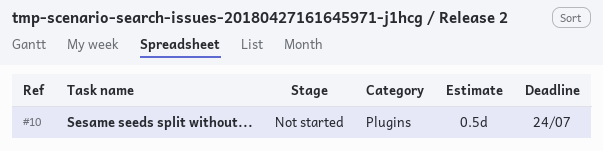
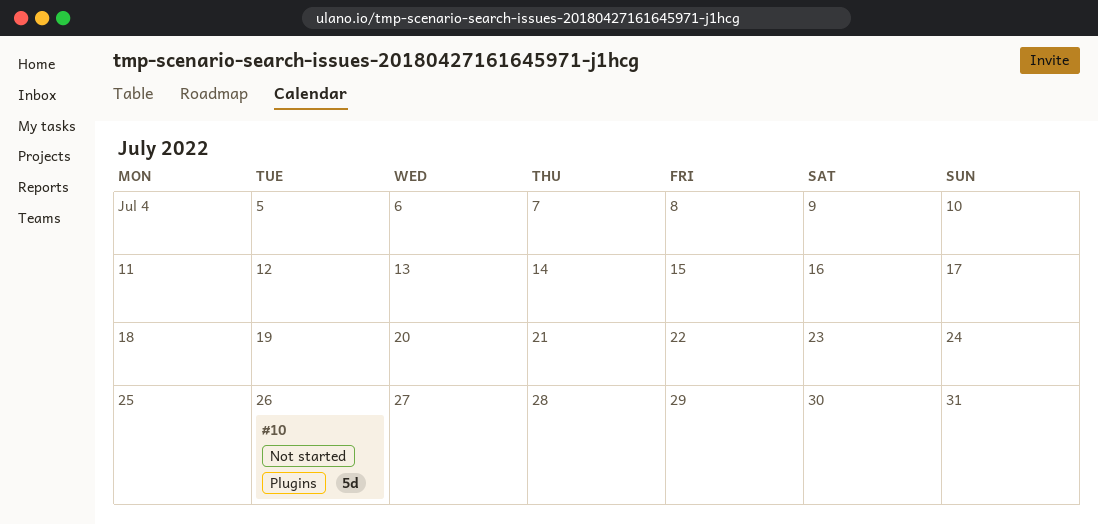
#10, estimate: 0.5d -> 5d
#10, due: Jul 24 -> Jul 26

